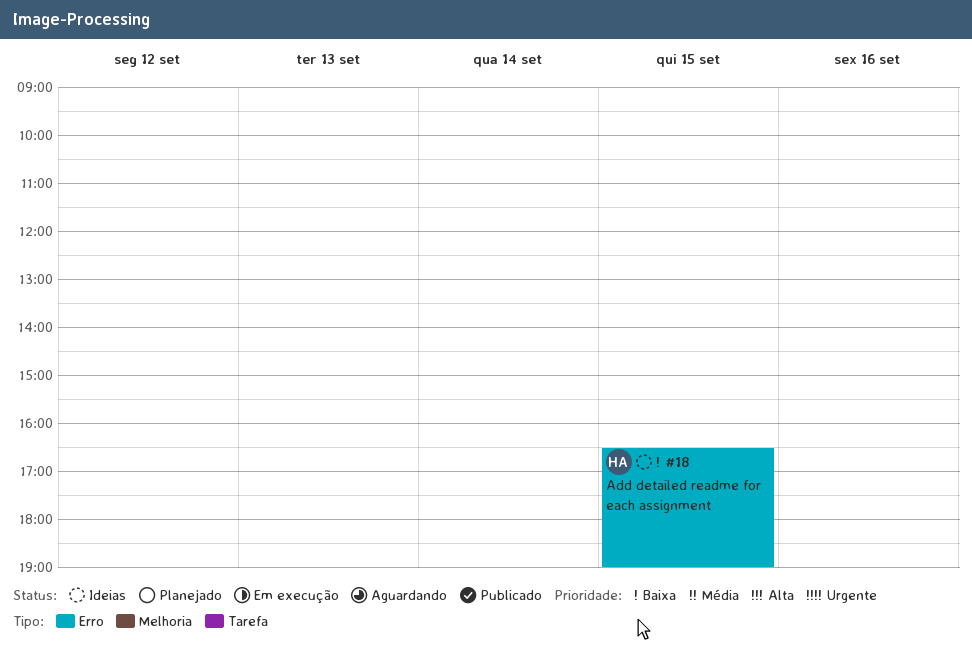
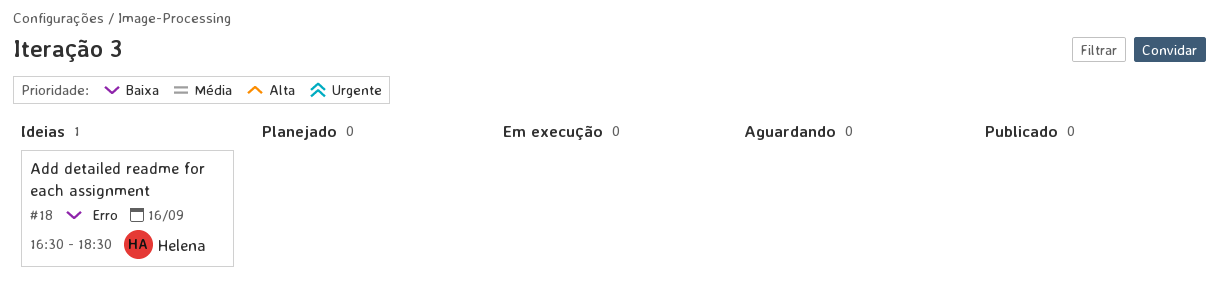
#18, day: Sep 15 -> Sep 16
#18, ends: 19:00 -> 18:30

